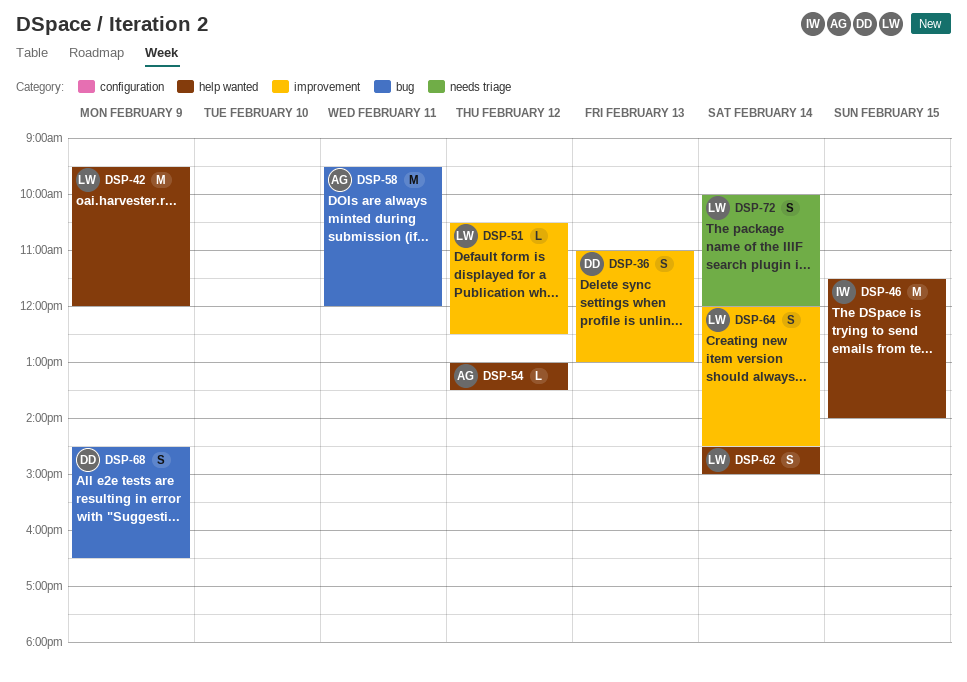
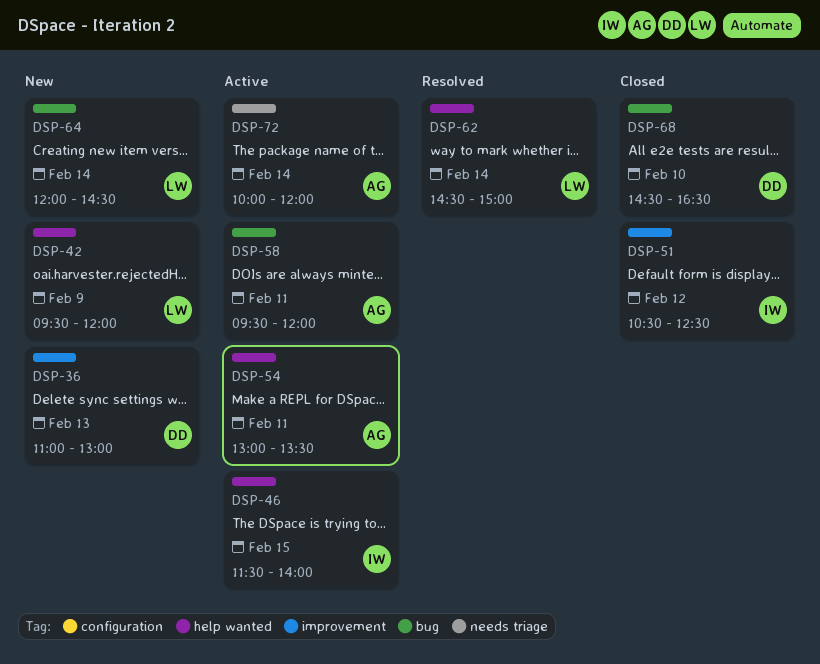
DSP-51, owner: LW -> IW
DSP-54, day: Feb 12 -> Feb 11
DSP-64, label: improvement -> bug
DSP-68, day: Feb 9 -> Feb 10
DSP-72, owner: LW -> AG

